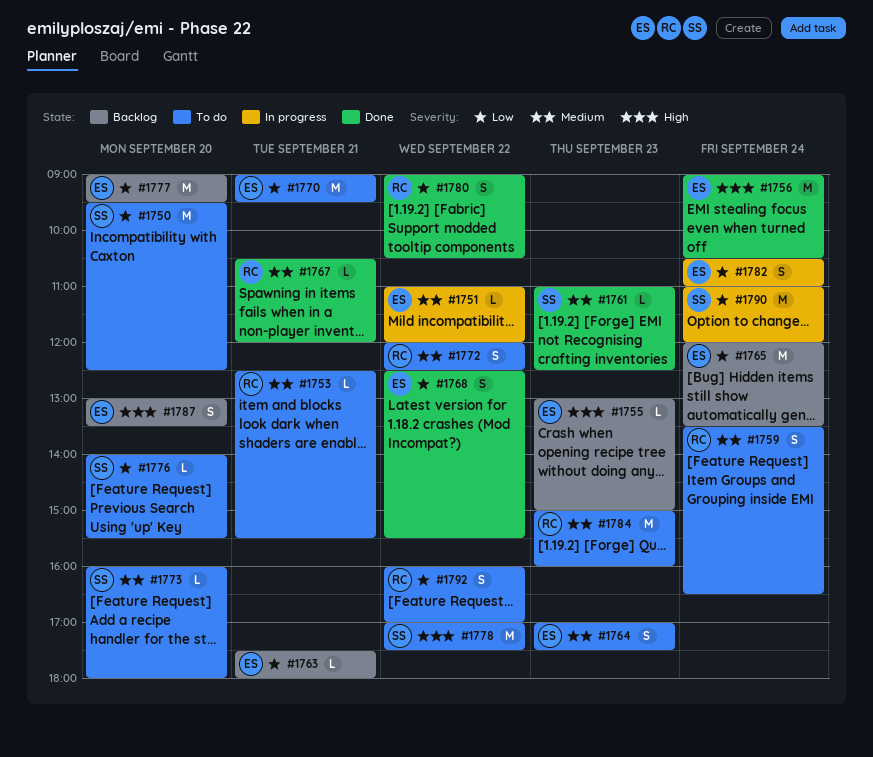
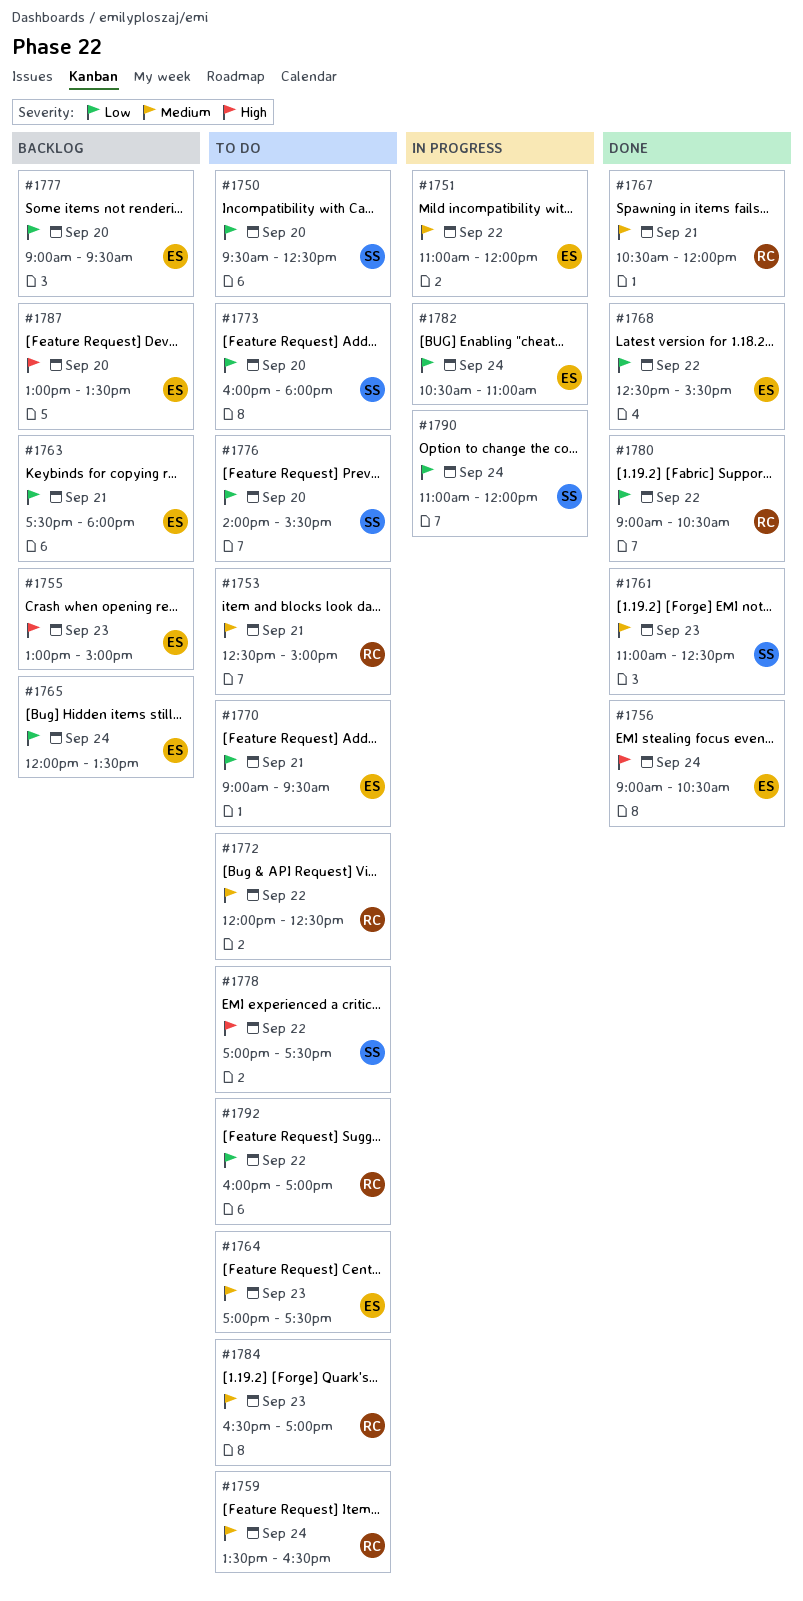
#1753, ends: 15:30 -> 15:00
#1773, priority: Medium -> Low
#1784, begins: 15:00 -> 16:30
#1784, ends: 16:00 -> 17:00

